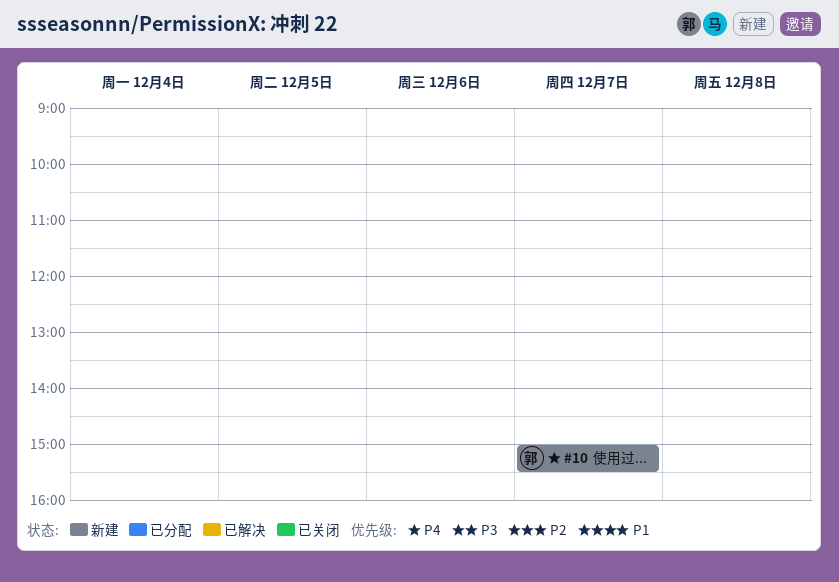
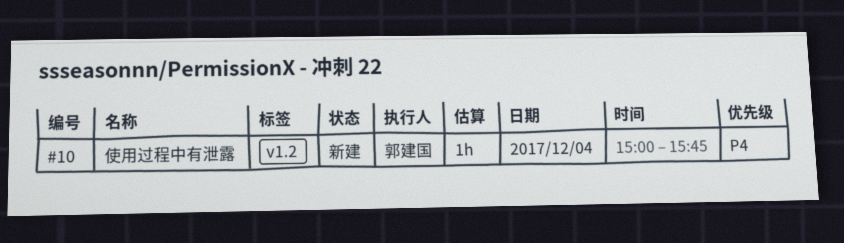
#10, day: Dec 7 -> Dec 4
#10, ends: 15:30 -> 15:45

